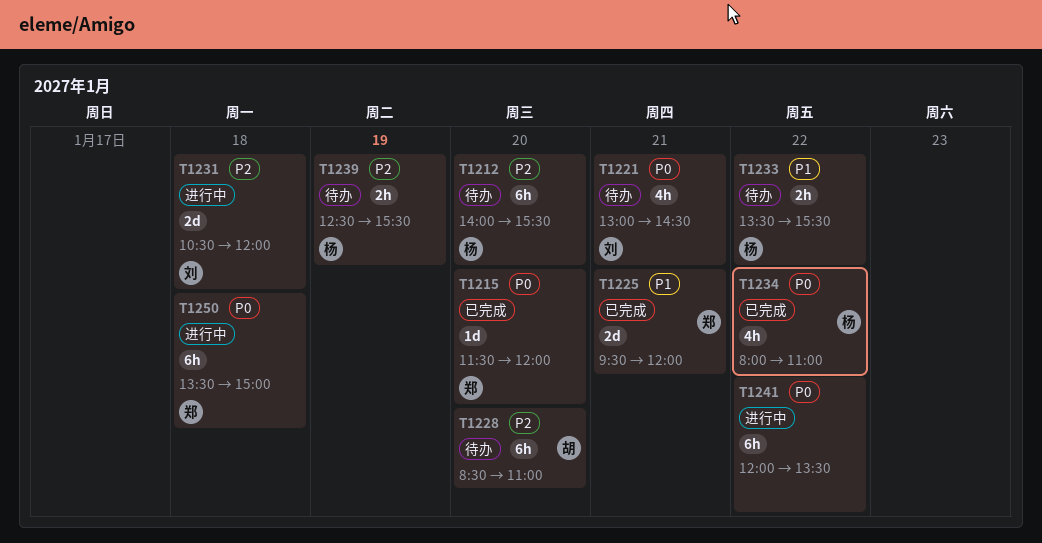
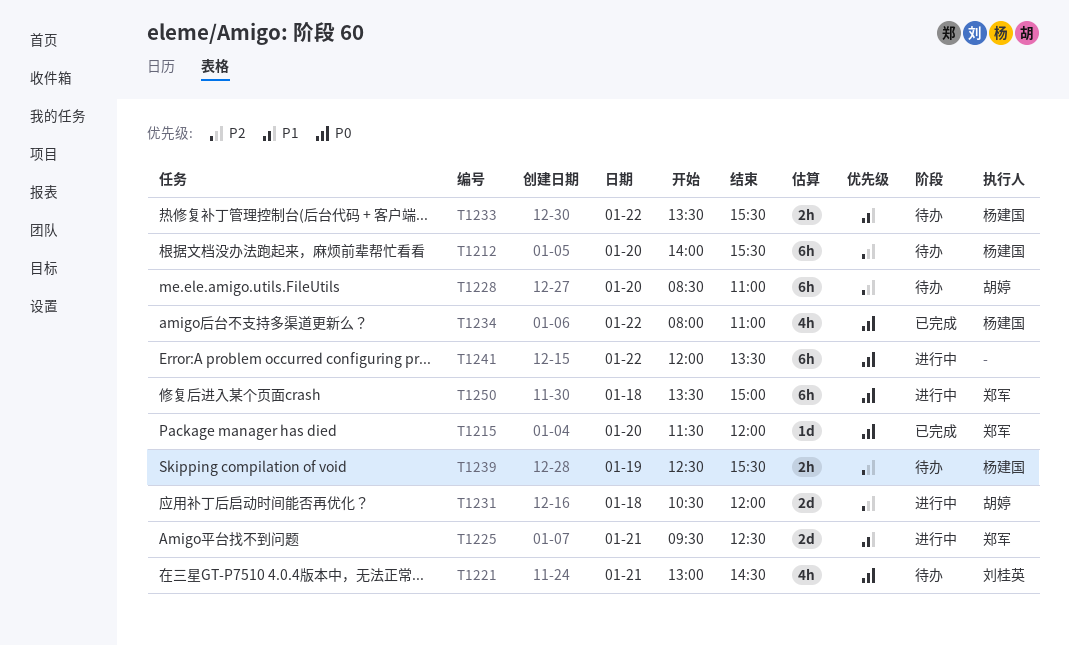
T1225, status: 已完成 -> 进行中
T1225, ends: 12:00 -> 12:30
T1231, owner: 刘桂英 -> 胡婷

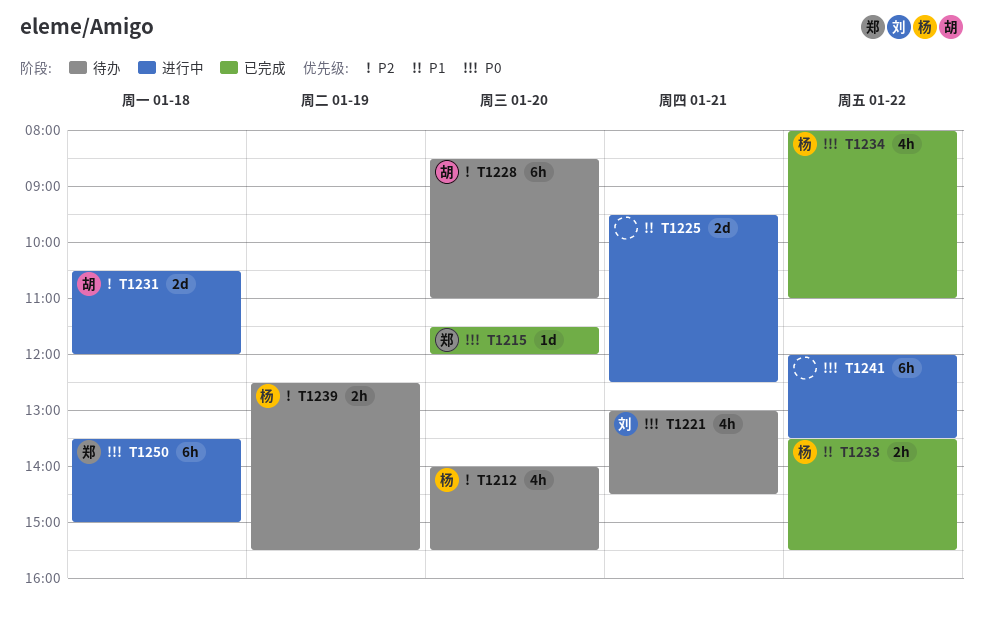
T1212, estimate: 6h -> 4h
T1225, owner: 郑军 -> none
T1233, status: 待办 -> 已完成

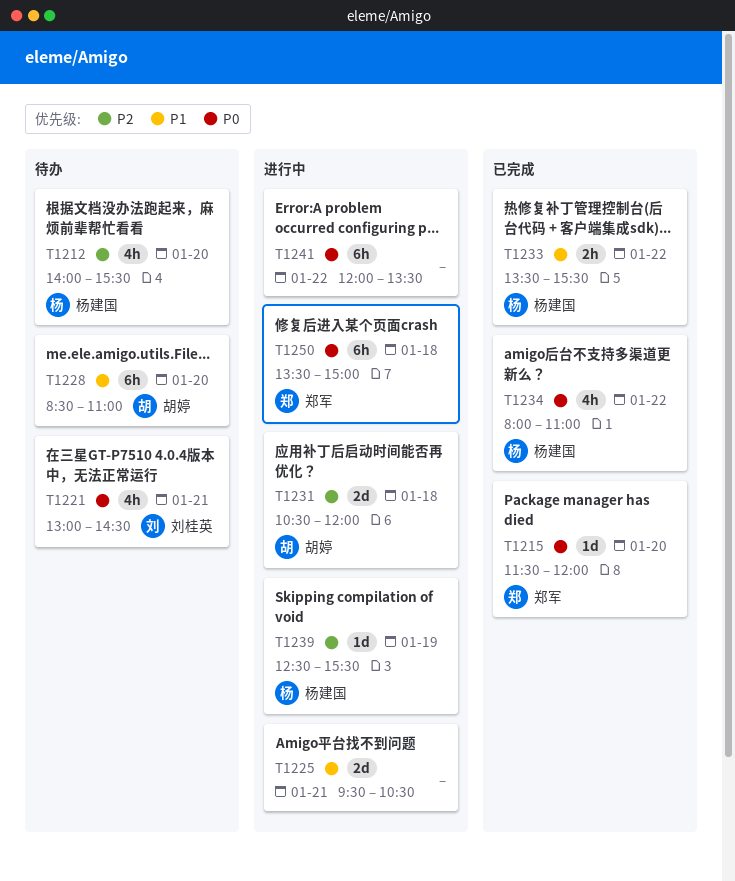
T1225, ends: 12:30 -> 10:30
T1228, priority: P2 -> P1
T1239, status: 待办 -> 进行中
T1239, estimate: 2h -> 1d

